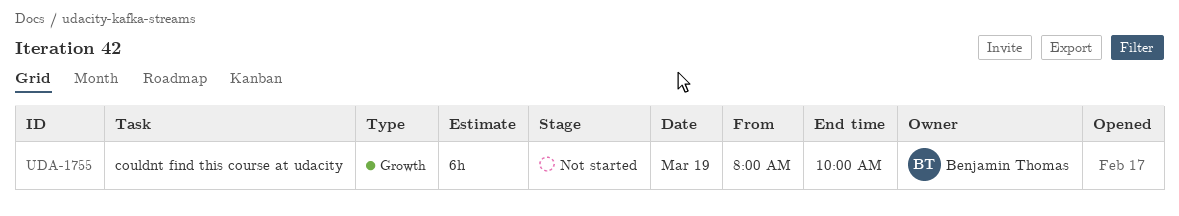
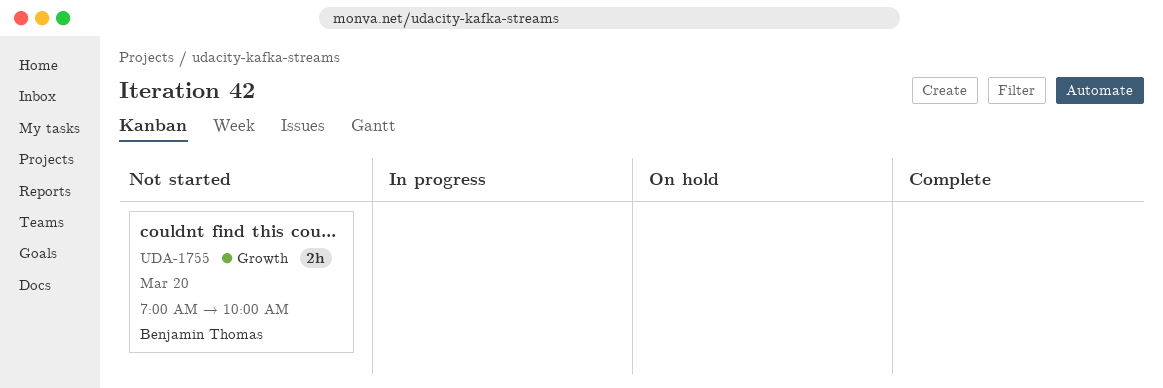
UDA-1755, estimate: 6h -> 2h
UDA-1755, day: Mar 19 -> Mar 20
UDA-1755, begins: 08:00 -> 07:00

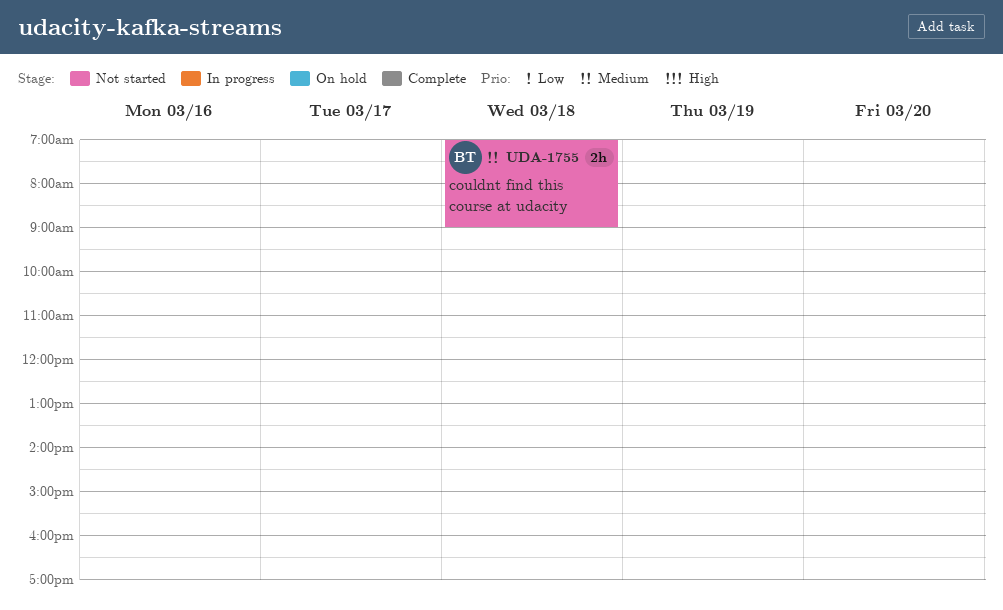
UDA-1755, day: Mar 20 -> Mar 18
UDA-1755, ends: 10:00 -> 09:00

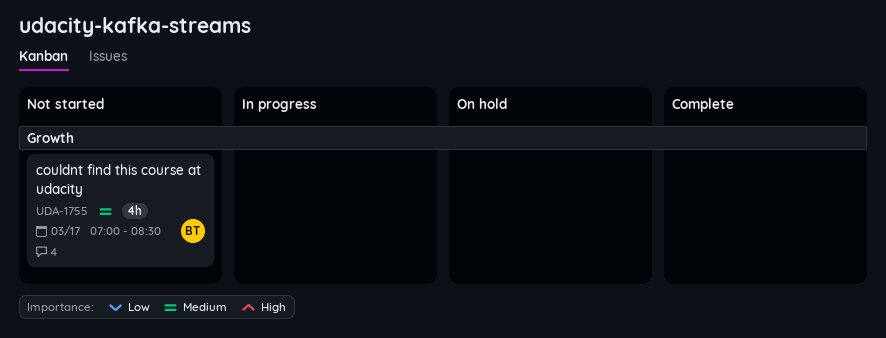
UDA-1755, estimate: 2h -> 4h
UDA-1755, day: Mar 18 -> Mar 17
UDA-1755, ends: 09:00 -> 08:30

